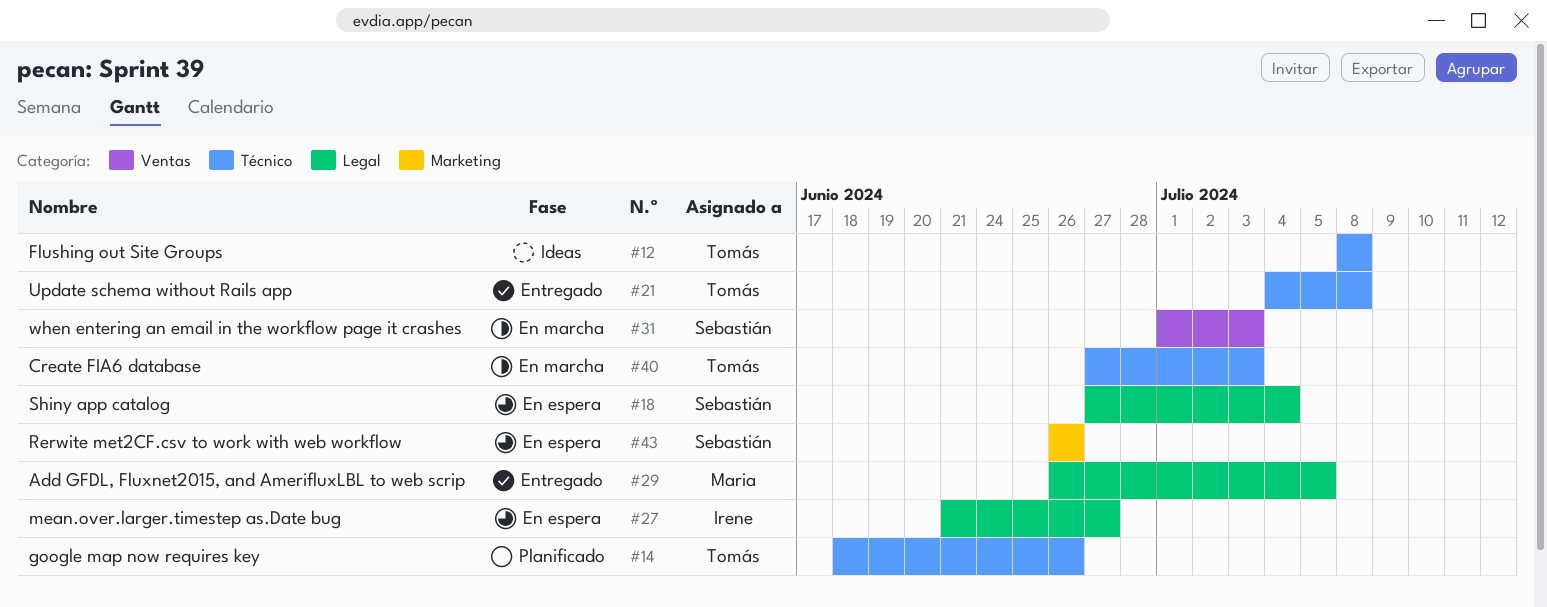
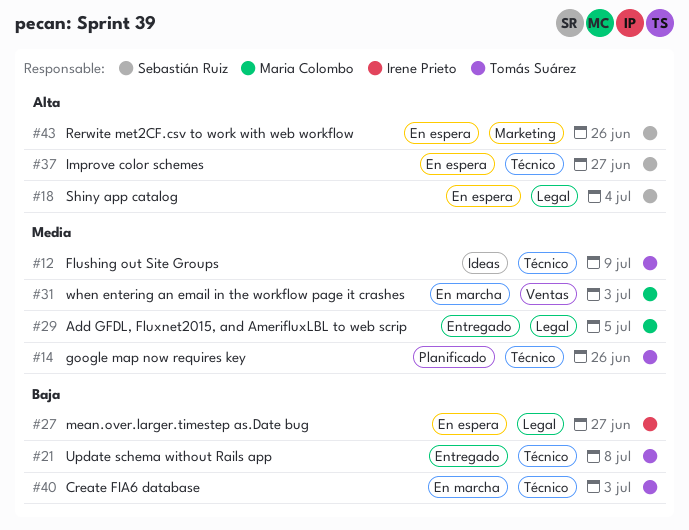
#12, due: Jul 8 -> Jul 9
#31, owner: Sebastián Ruiz -> Maria Colombo
#37: none -> present

